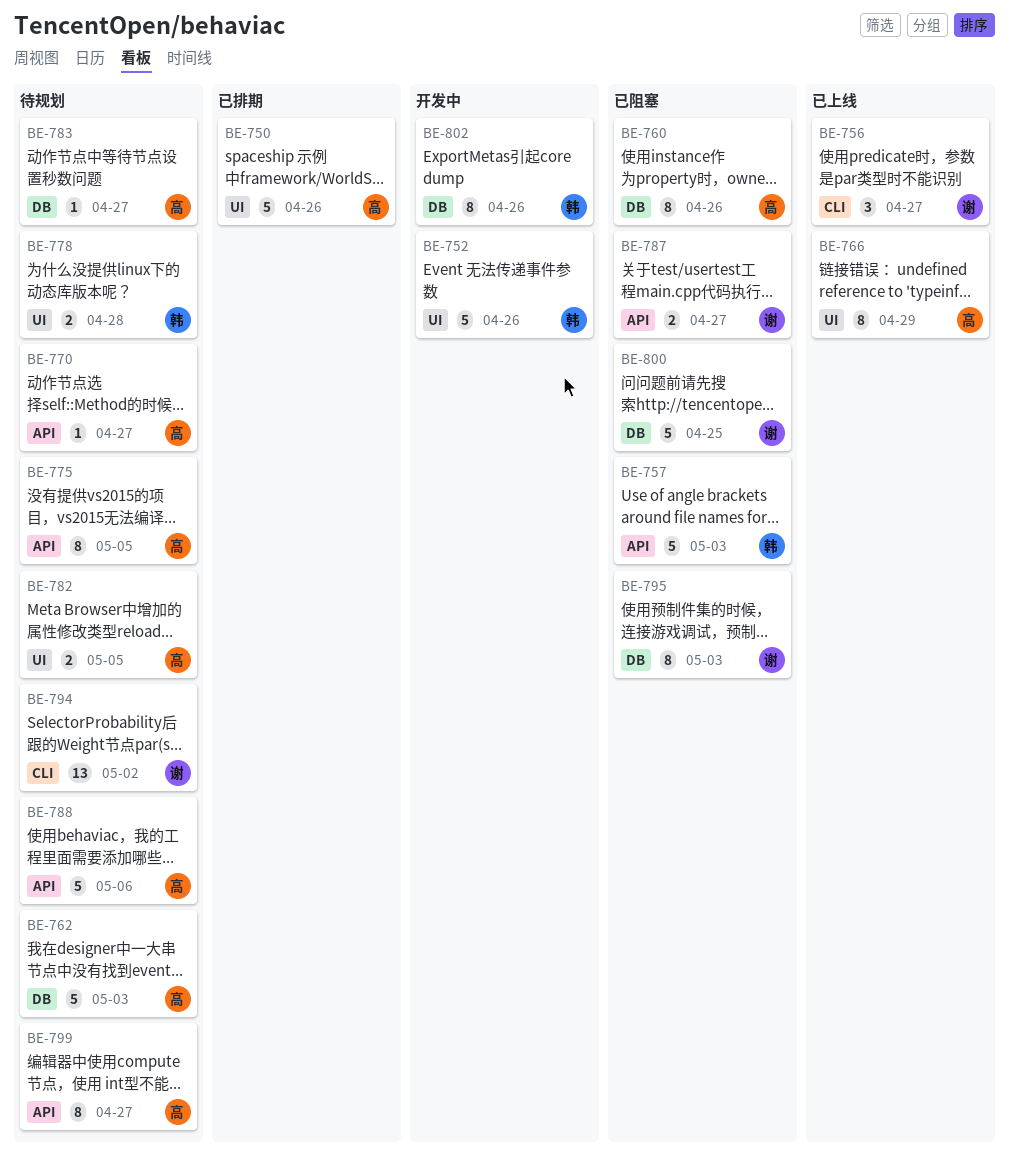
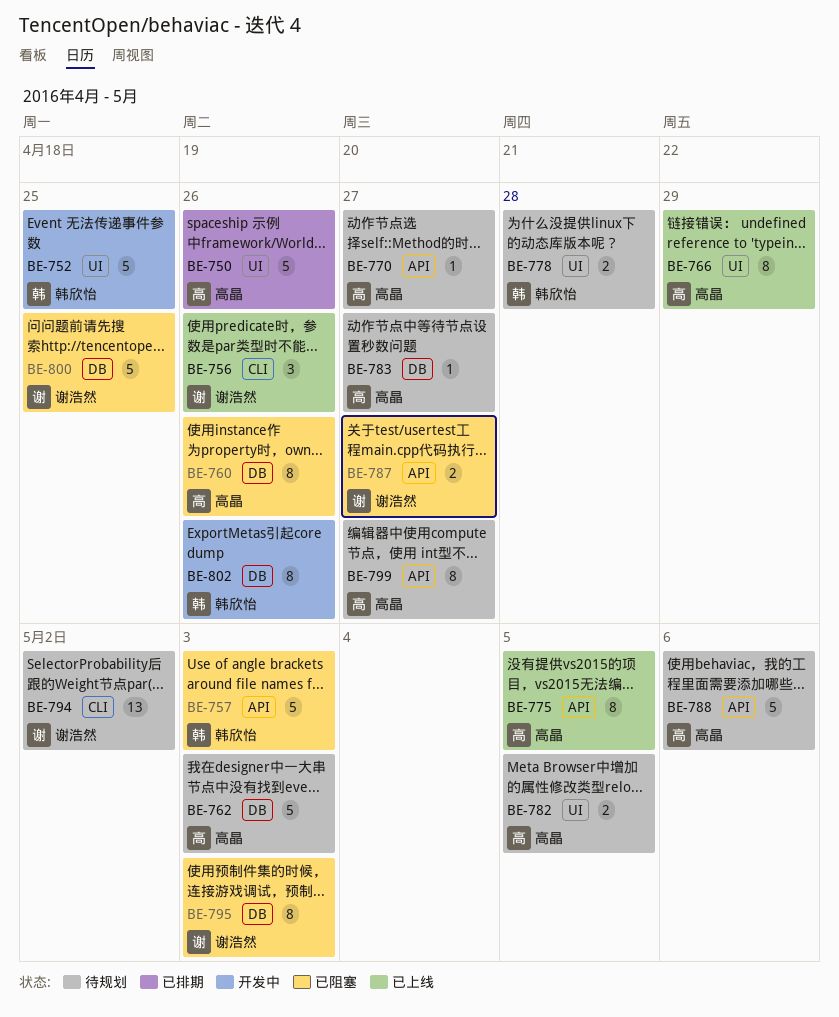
BE-752, due: Apr 26 -> Apr 25
BE-756, due: Apr 27 -> Apr 26
BE-775, status: 待规划 -> 已上线

